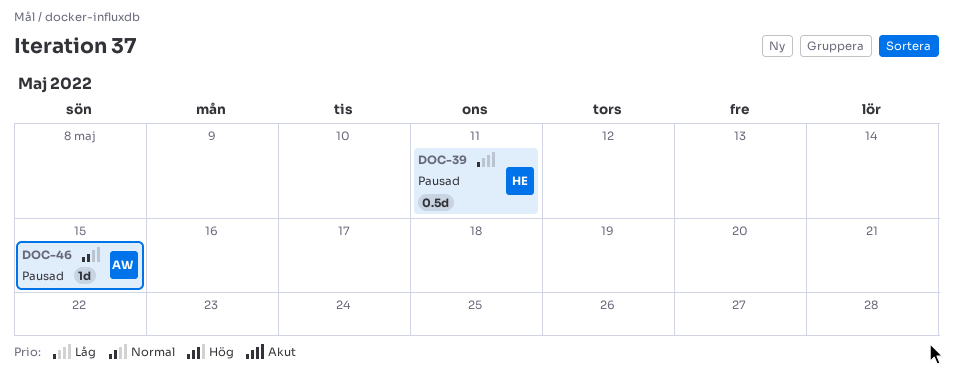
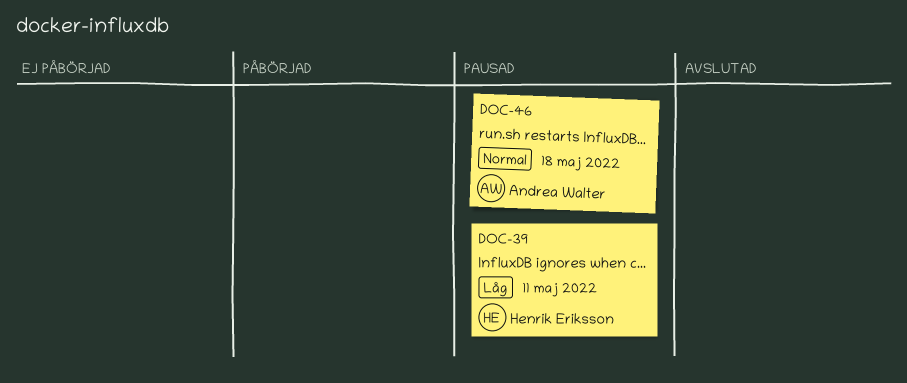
DOC-46, due: May 15 -> May 18

